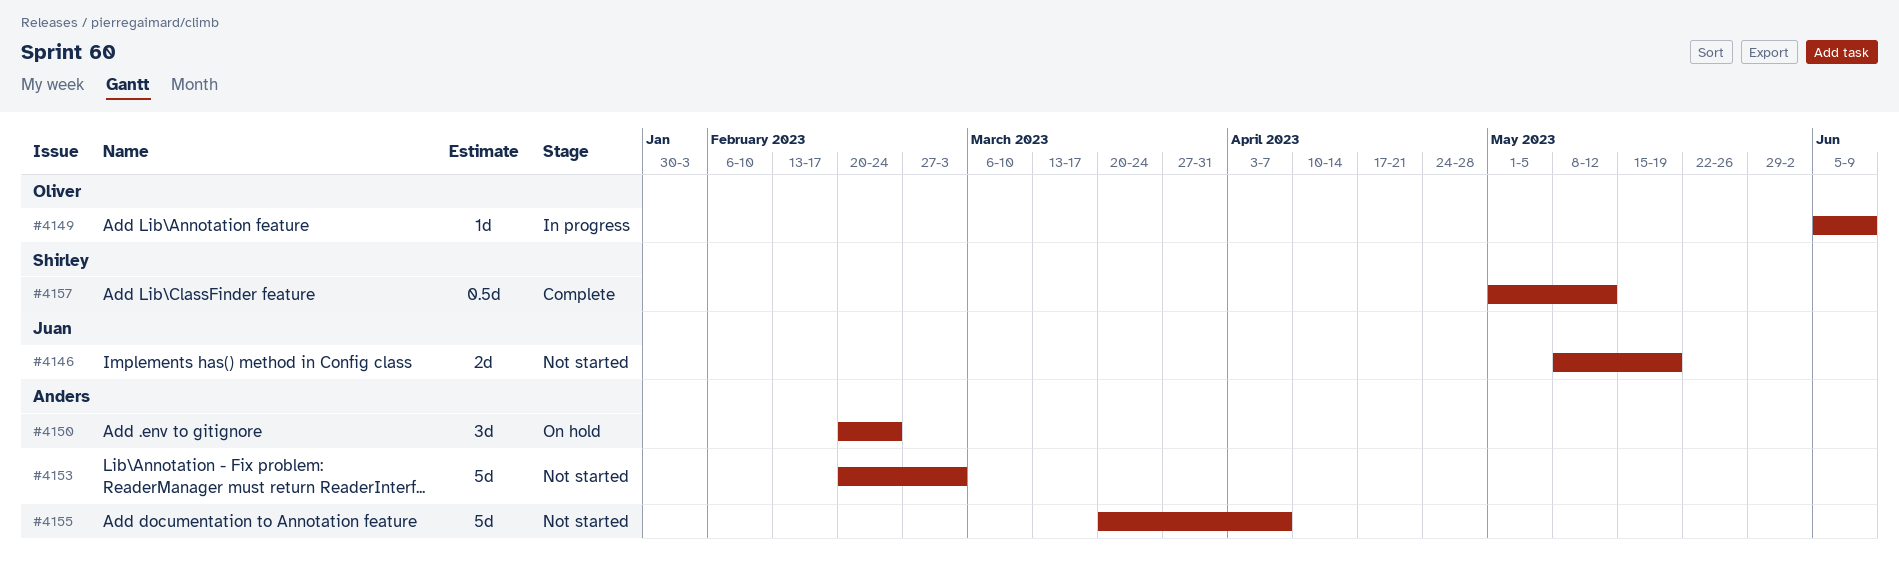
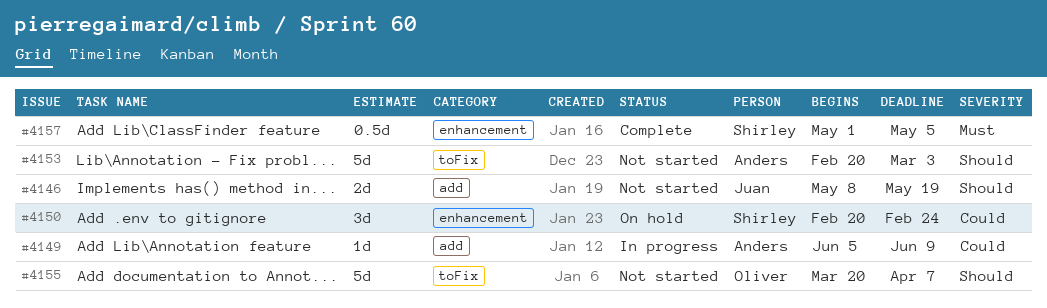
#4149, owner: Oliver -> Anders
#4150, owner: Anders -> Shirley
#4155, owner: Anders -> Oliver
#4157, due: May 12 -> May 5

